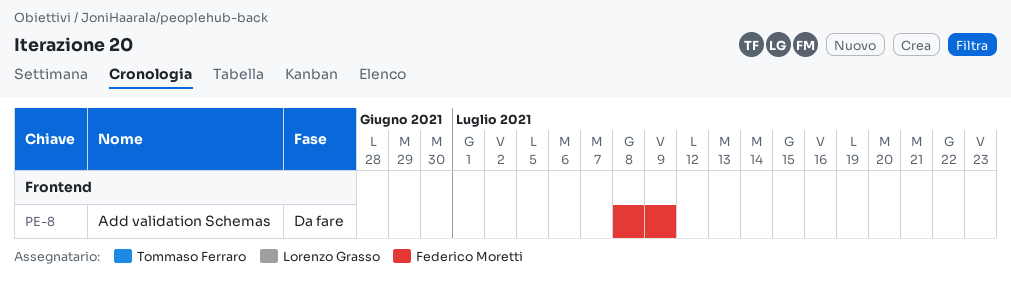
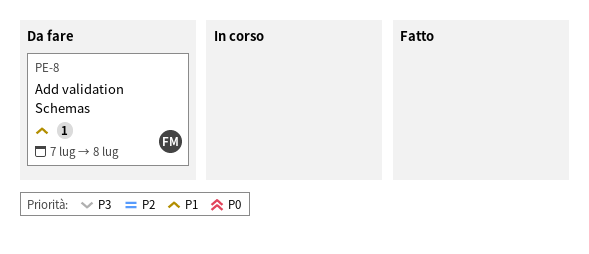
PE-8, start: Jul 8 -> Jul 7
PE-8, due: Jul 9 -> Jul 8

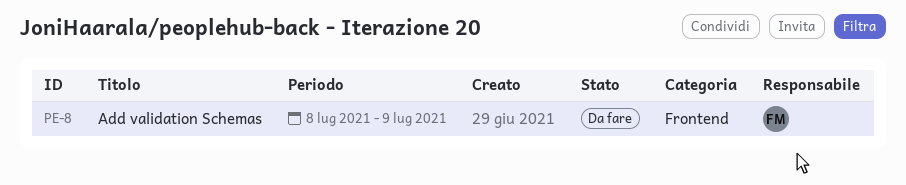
PE-8, start: Jul 7 -> Jul 8
PE-8, due: Jul 8 -> Jul 9

